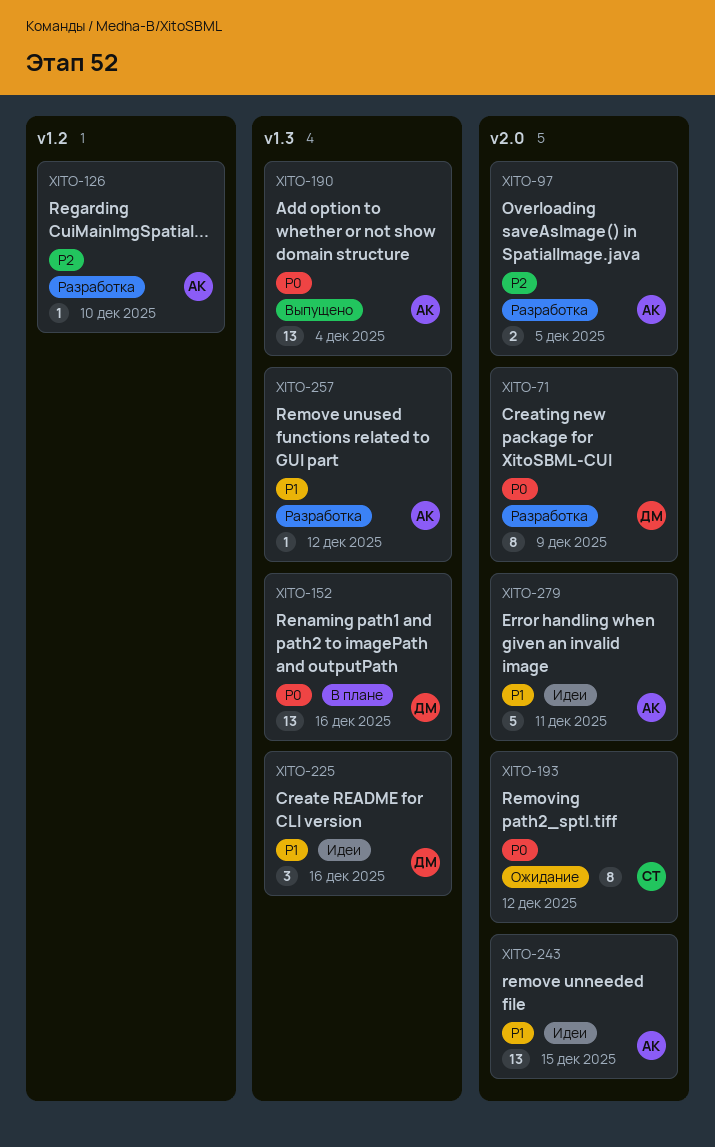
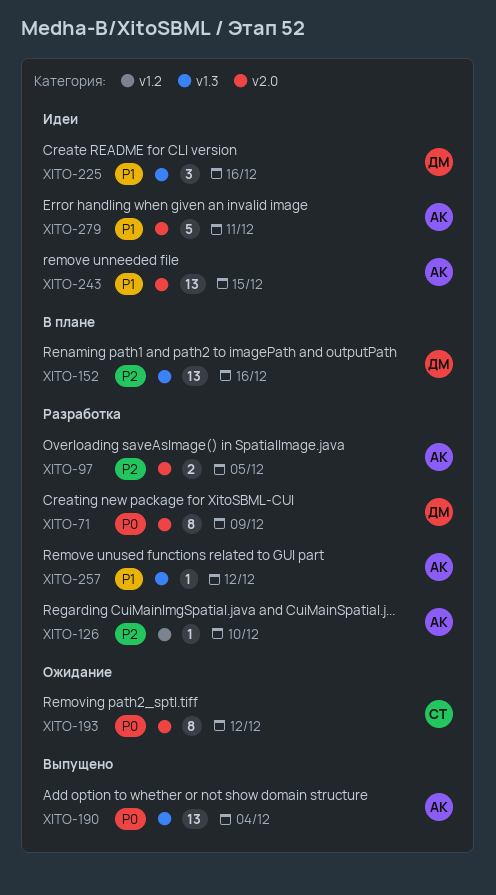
XITO-152, priority: P0 -> P2

